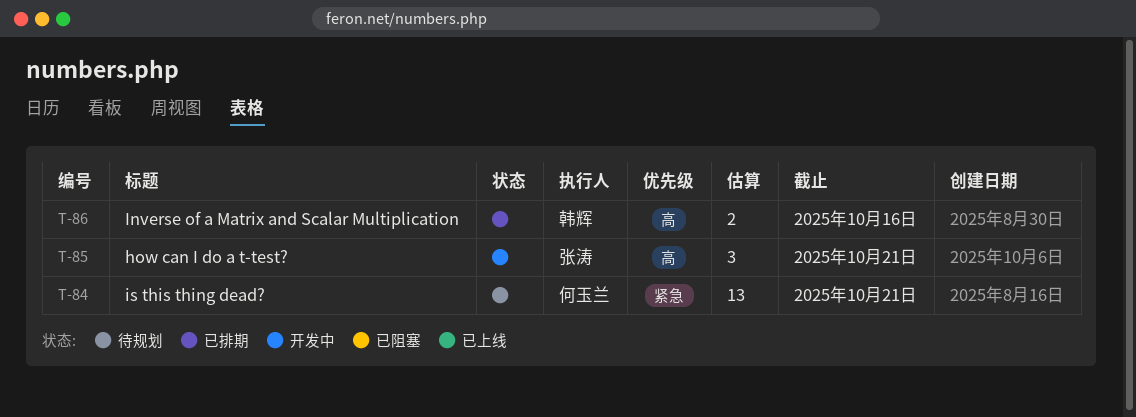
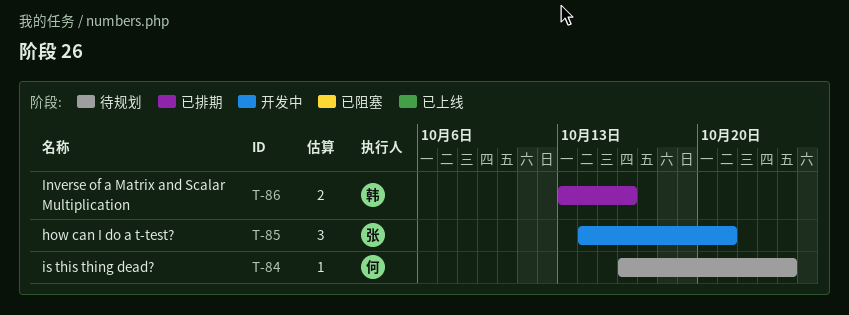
T-84, estimate: 13 -> 1
T-84, due: Oct 21 -> Oct 24

